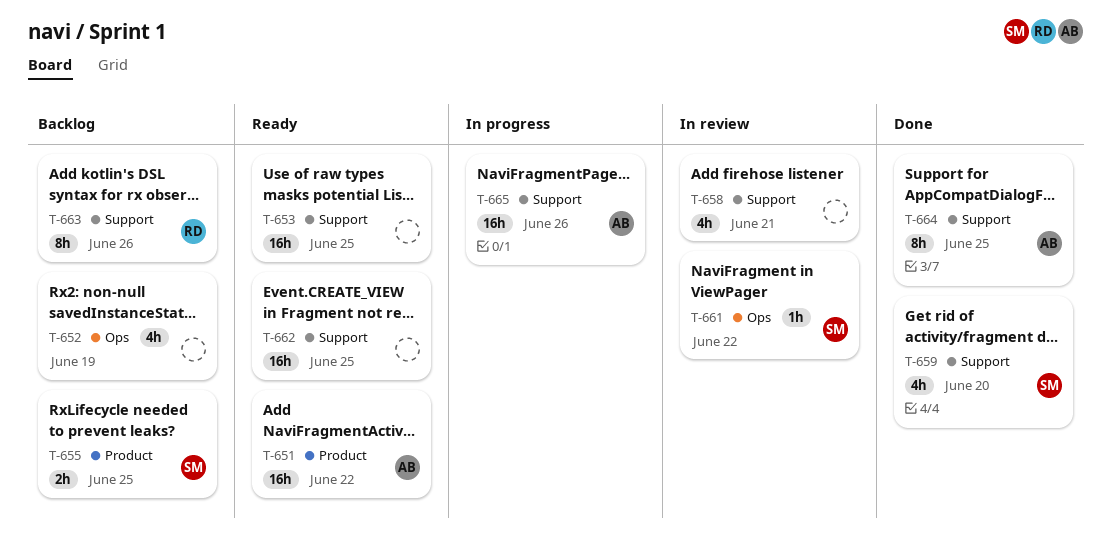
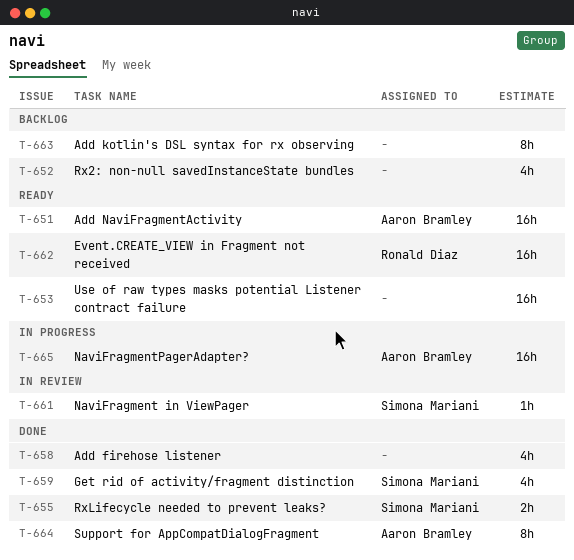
T-655, status: Backlog -> Done
T-658, status: In review -> Done
T-662, owner: none -> Ronald Diaz
T-663, owner: Ronald Diaz -> none

